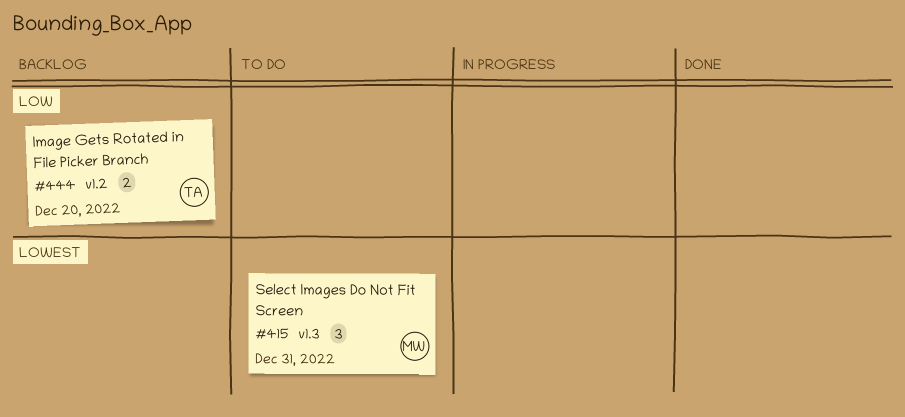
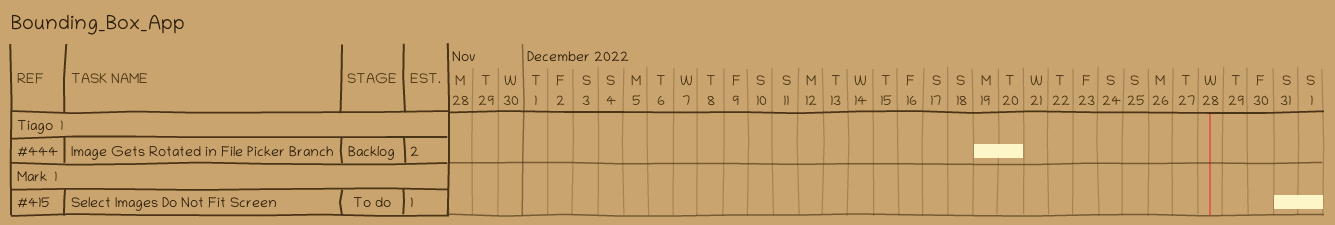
#415, estimate: 3 -> 1
#415, due: Dec 31 -> Jan 1

